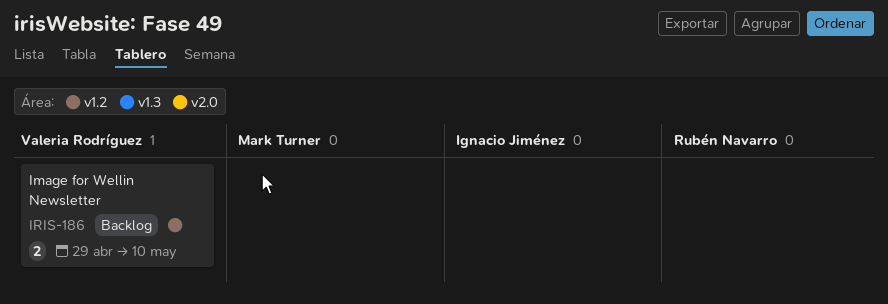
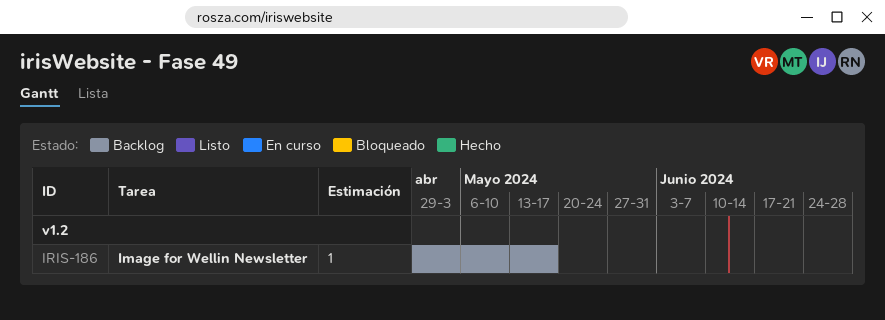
IRIS-186, estimate: 2 -> 1
IRIS-186, due: May 10 -> May 17

